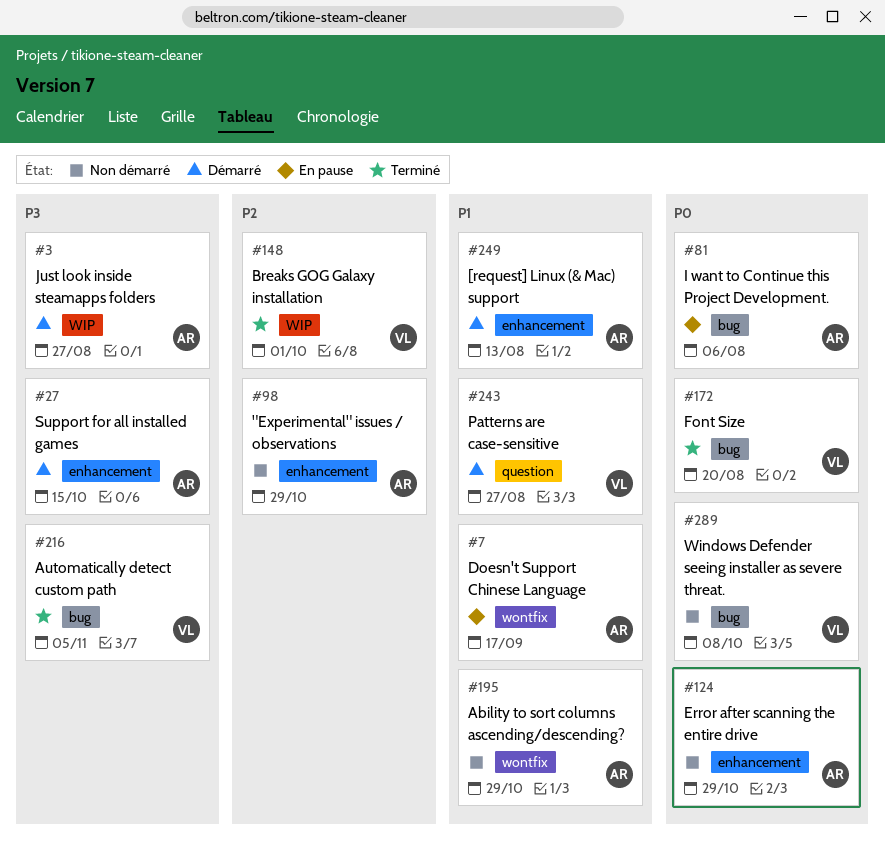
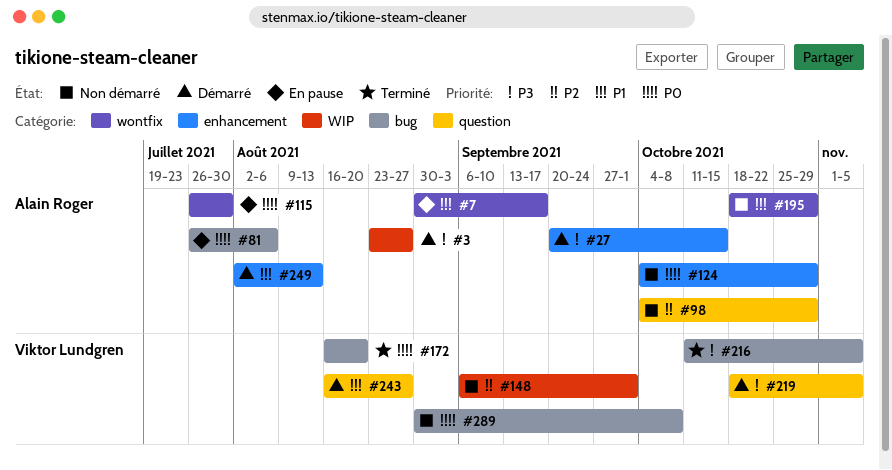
#98, label: enhancement -> question
#115: none -> present
#148, status: Terminé -> Non démarré
#219: none -> present

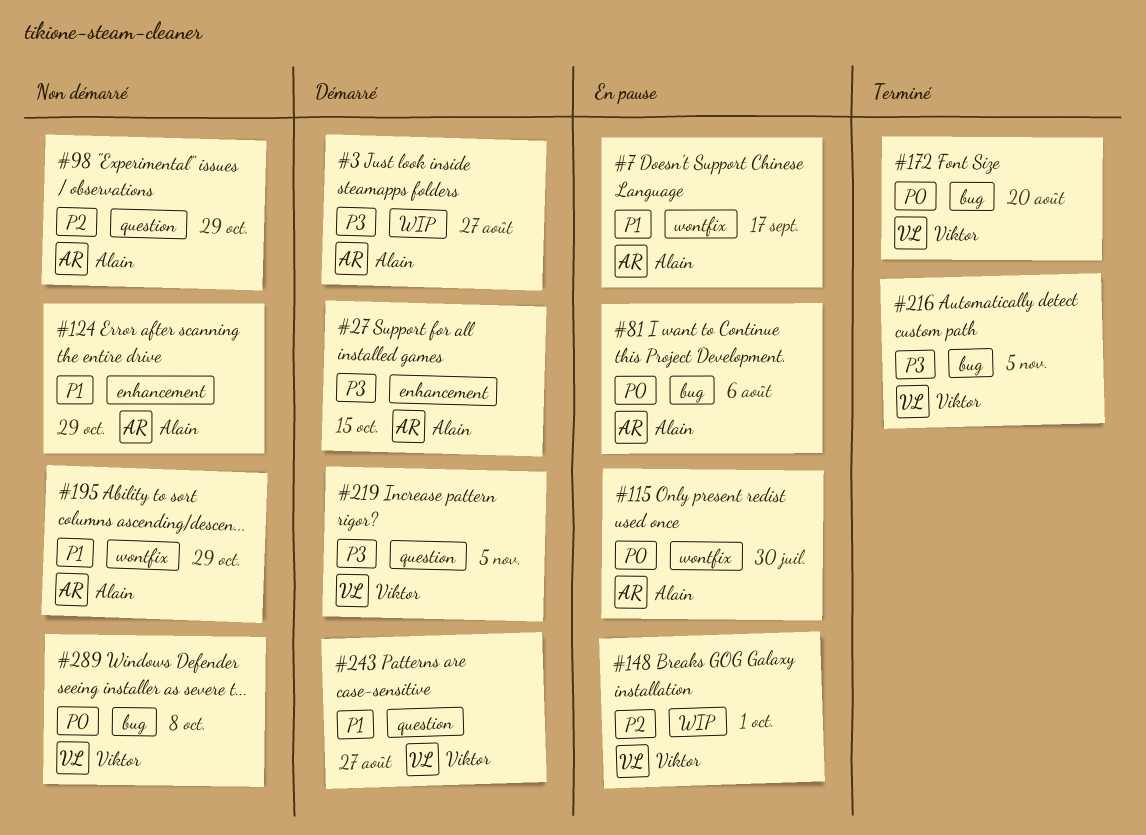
#124, priority: P0 -> P1
#148, status: Non démarré -> En pause
#249: present -> none

